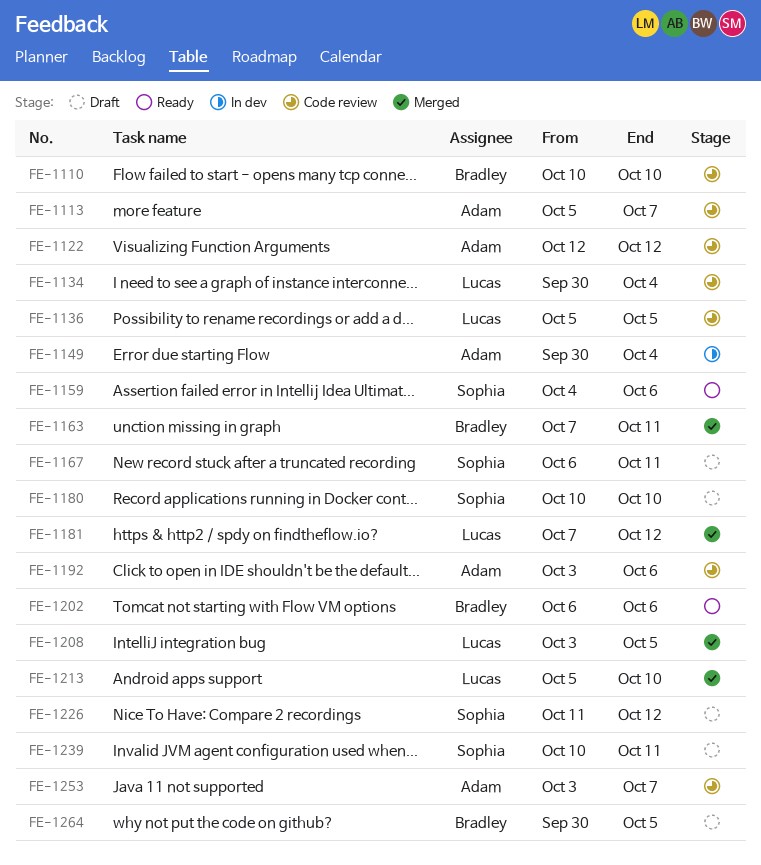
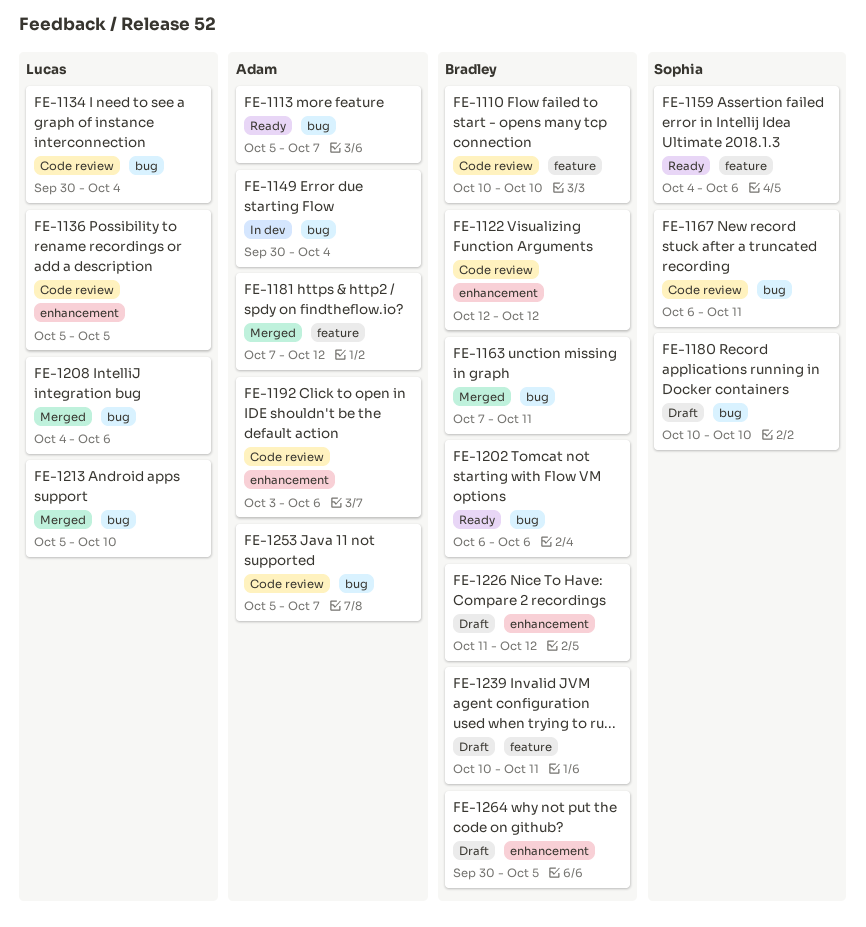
FE-1113, status: Code review -> Ready
FE-1122, owner: Adam -> Bradley
FE-1167, status: Draft -> Code review
FE-1181, owner: Lucas -> Adam
FE-1208, start: Oct 3 -> Oct 4
FE-1208, due: Oct 5 -> Oct 6
FE-1226, owner: Sophia -> Bradley
FE-1239, owner: Sophia -> Bradley
FE-1253, start: Oct 3 -> Oct 5

